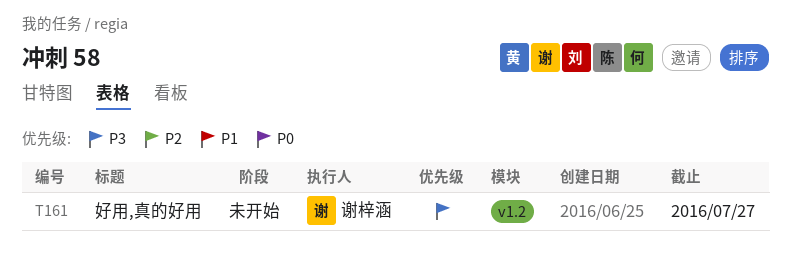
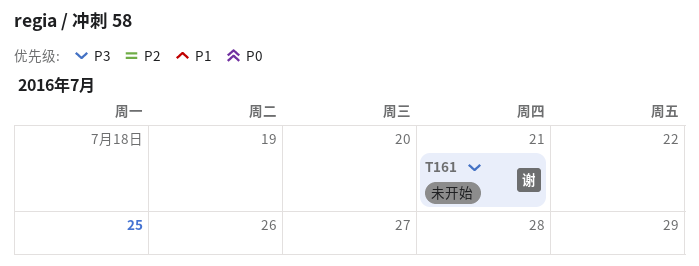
T161, due: Jul 27 -> Jul 21

